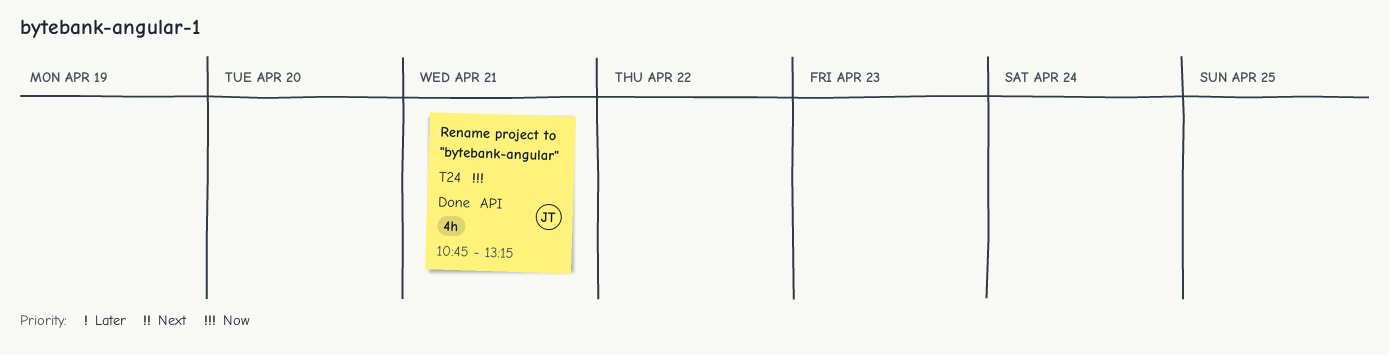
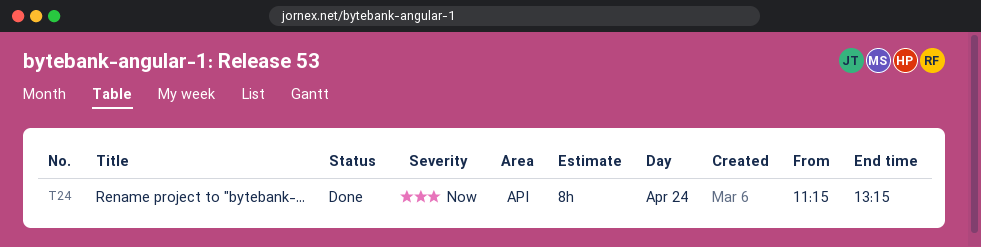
T24, estimate: 4h -> 8h
T24, day: Apr 21 -> Apr 24
T24, begins: 10:45 -> 11:15

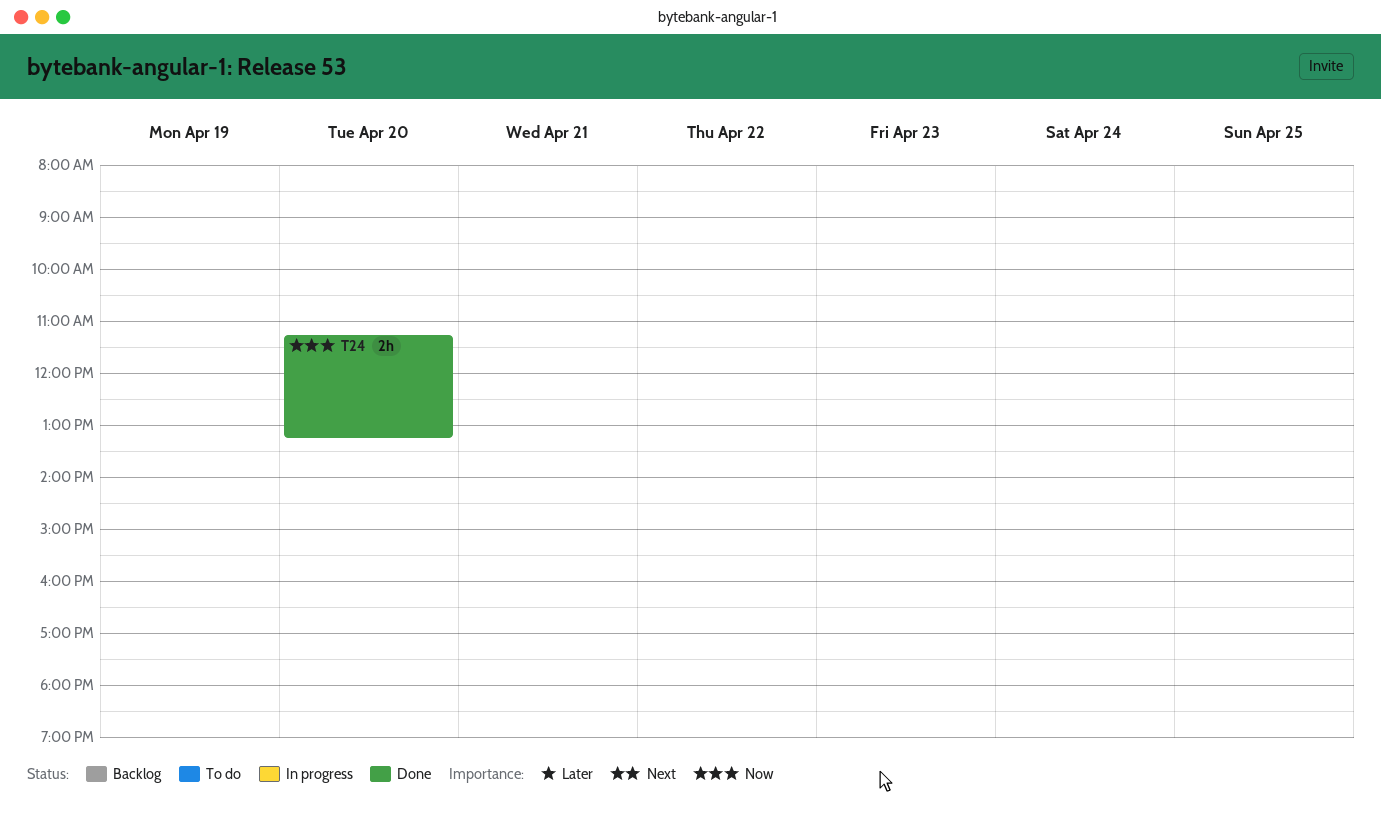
T24, estimate: 8h -> 2h
T24, day: Apr 24 -> Apr 20

